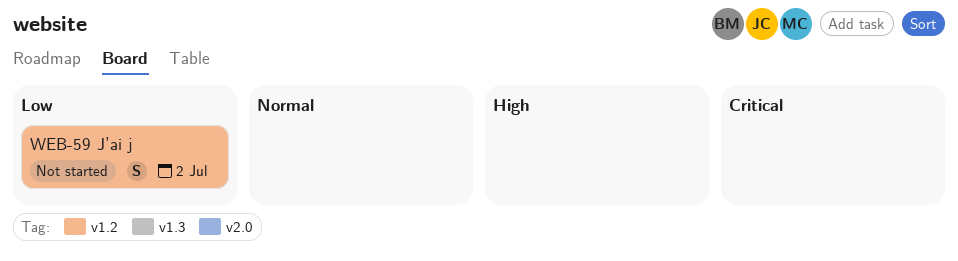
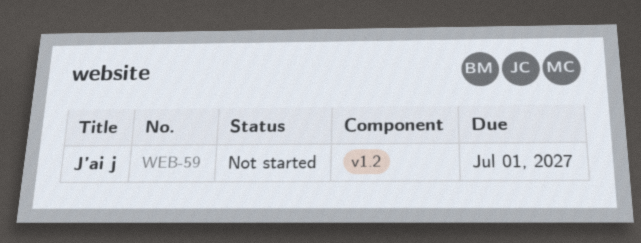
WEB-59, due: Jul 2 -> Jul 1

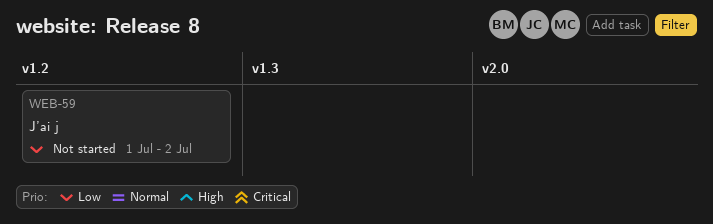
WEB-59, due: Jul 1 -> Jul 2

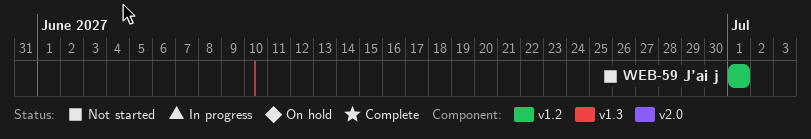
WEB-59, due: Jul 2 -> Jul 1

